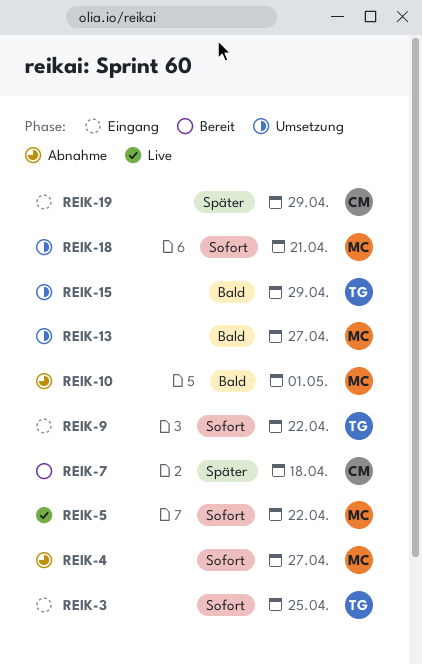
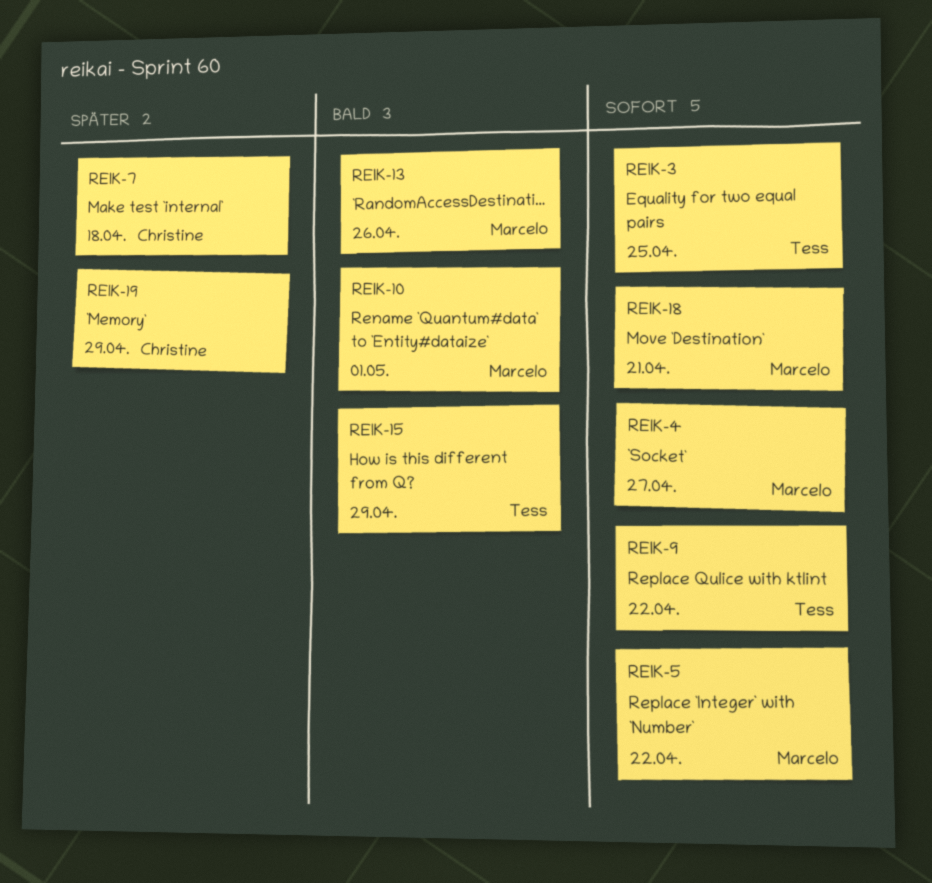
REIK-13, due: Apr 27 -> Apr 26

